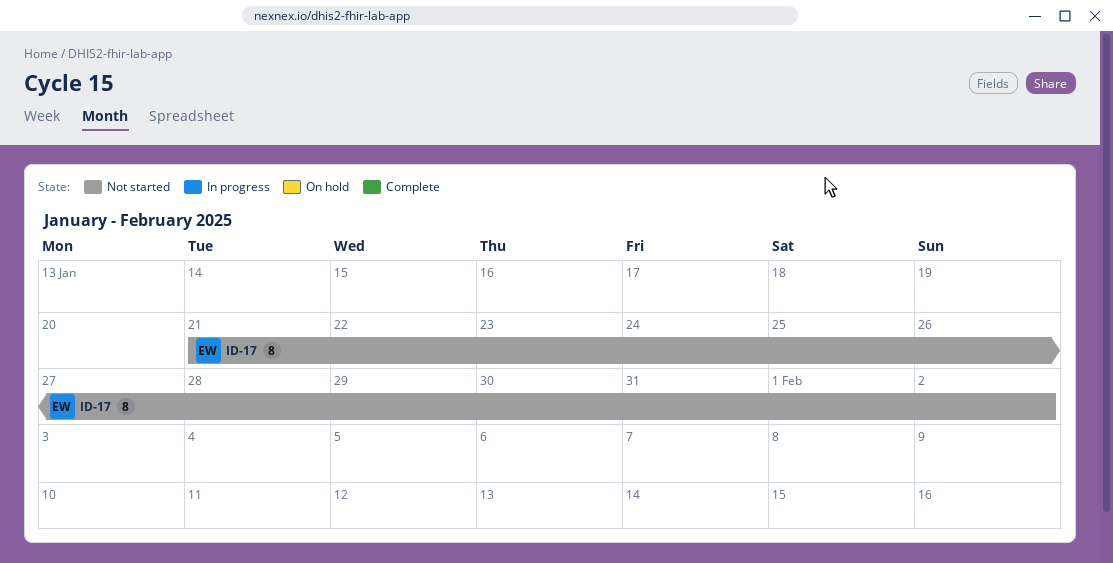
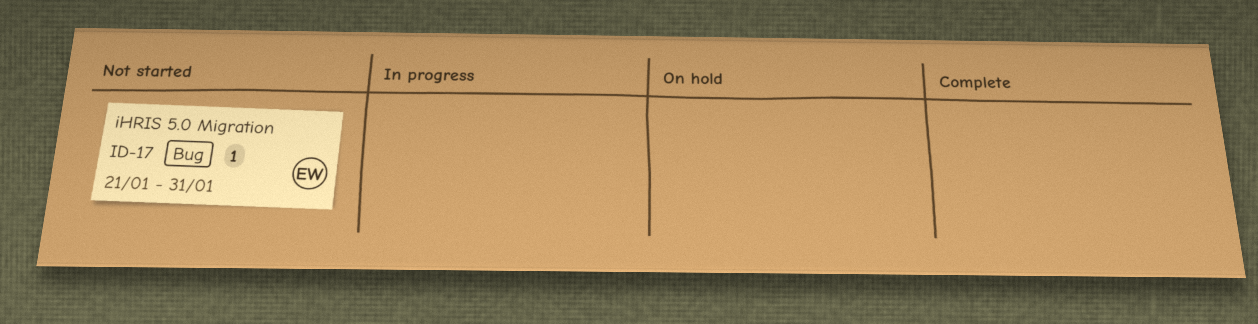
ID-17, estimate: 8 -> 1
ID-17, due: Feb 2 -> Jan 31

